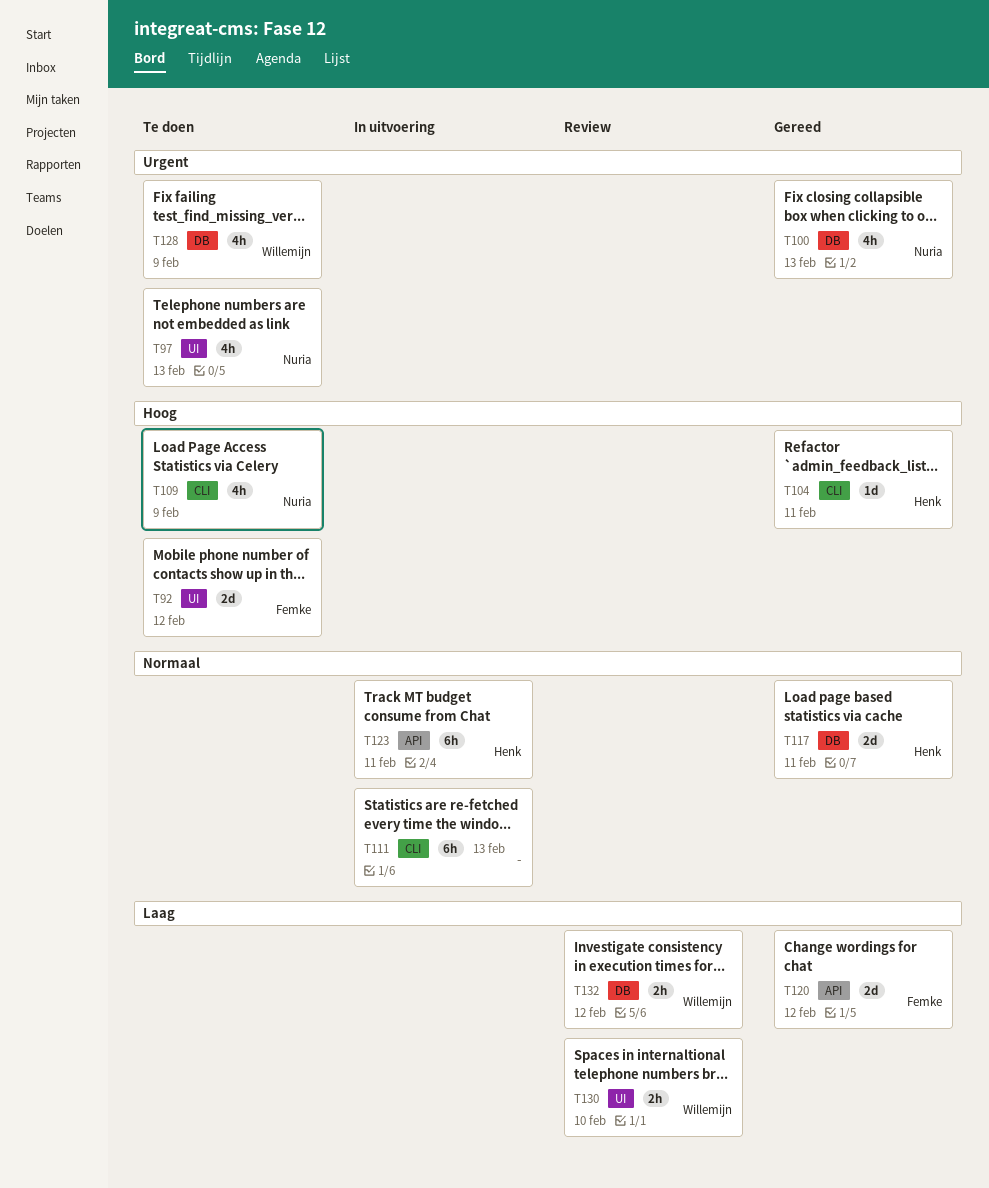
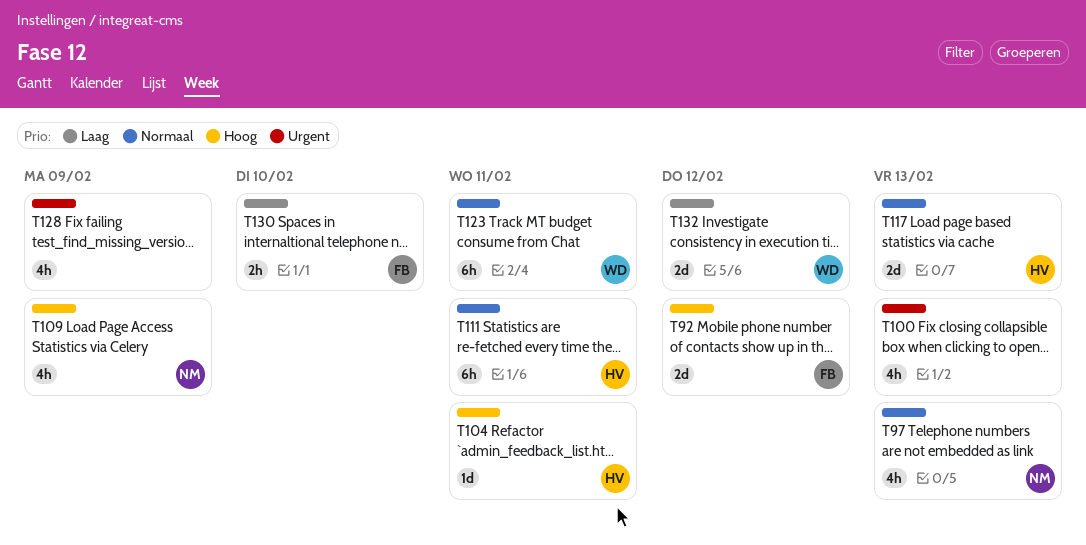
T97, priority: Urgent -> Normaal
T100, owner: Nuria -> none
T111, owner: none -> Henk
T111, due: Feb 13 -> Feb 11
T117, due: Feb 11 -> Feb 13
T120: present -> none
T123, owner: Henk -> Willemijn
T128, owner: Willemijn -> none
T130, owner: Willemijn -> Femke
T132, estimate: 2h -> 2d

